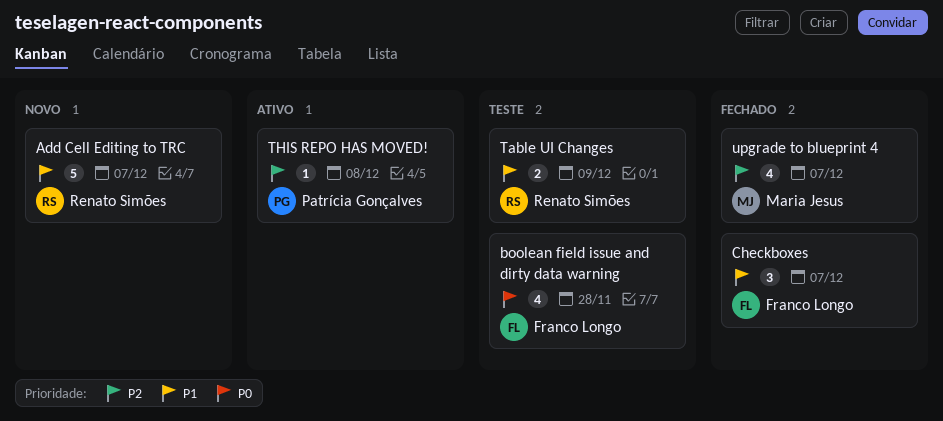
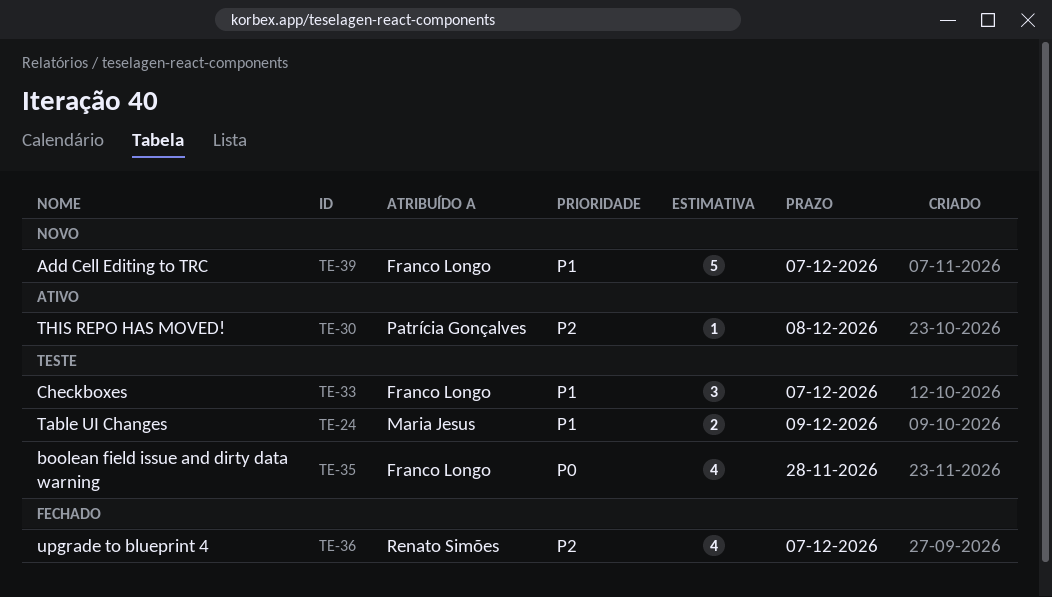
Add Cell Editing to TRC, owner: Renato Simões -> Franco Longo
Checkboxes, status: Fechado -> Teste
Table UI Changes, owner: Renato Simões -> Maria Jesus
upgrade to blueprint 4, owner: Maria Jesus -> Renato Simões

